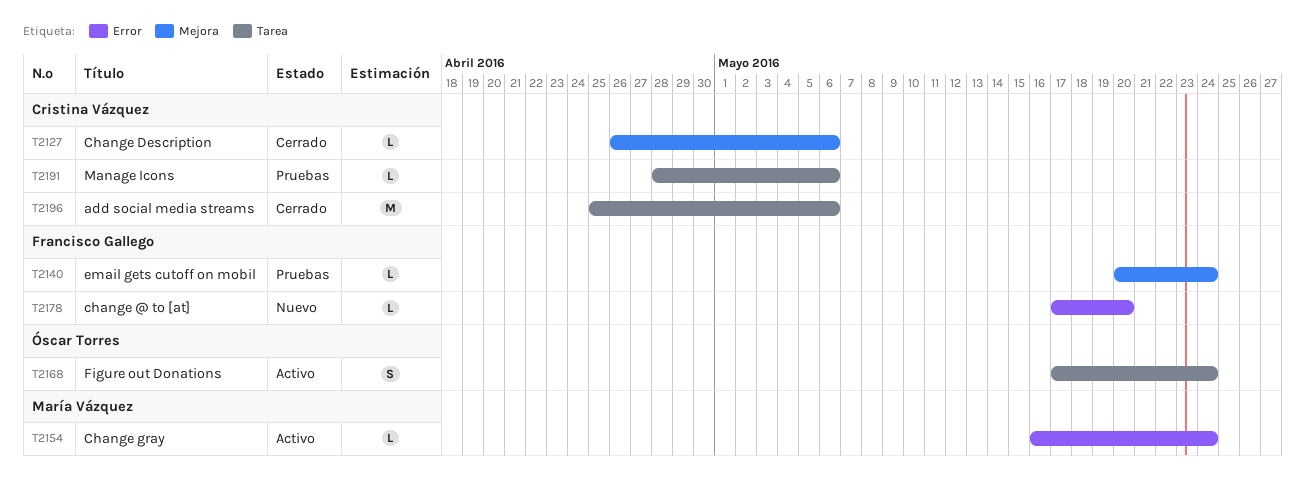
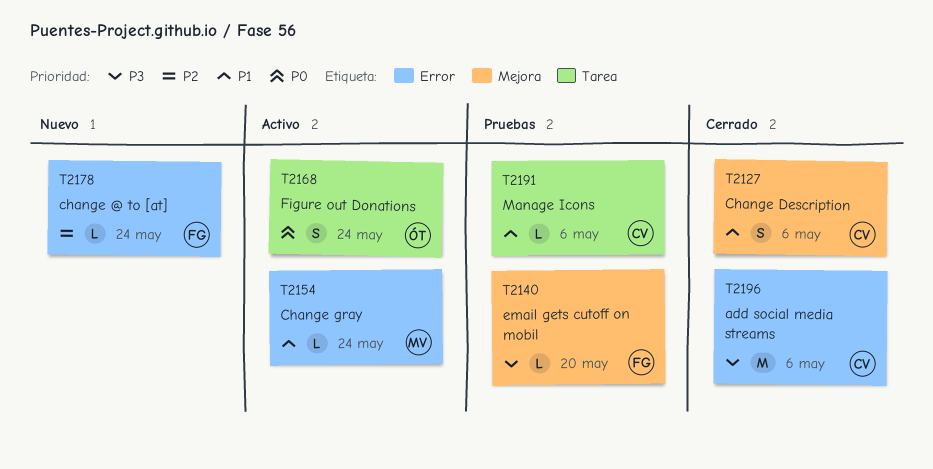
T2127, estimate: L -> S
T2140, due: May 24 -> May 20
T2178, due: May 20 -> May 24
T2196, label: Tarea -> Error

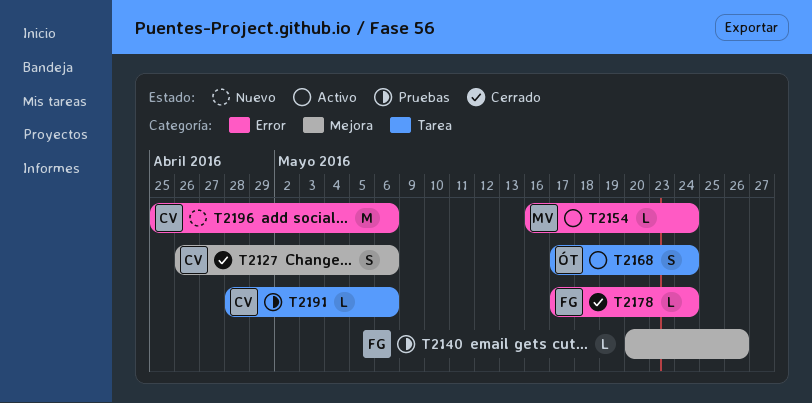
T2140, due: May 20 -> May 26
T2178, status: Nuevo -> Cerrado
T2196, status: Cerrado -> Nuevo

